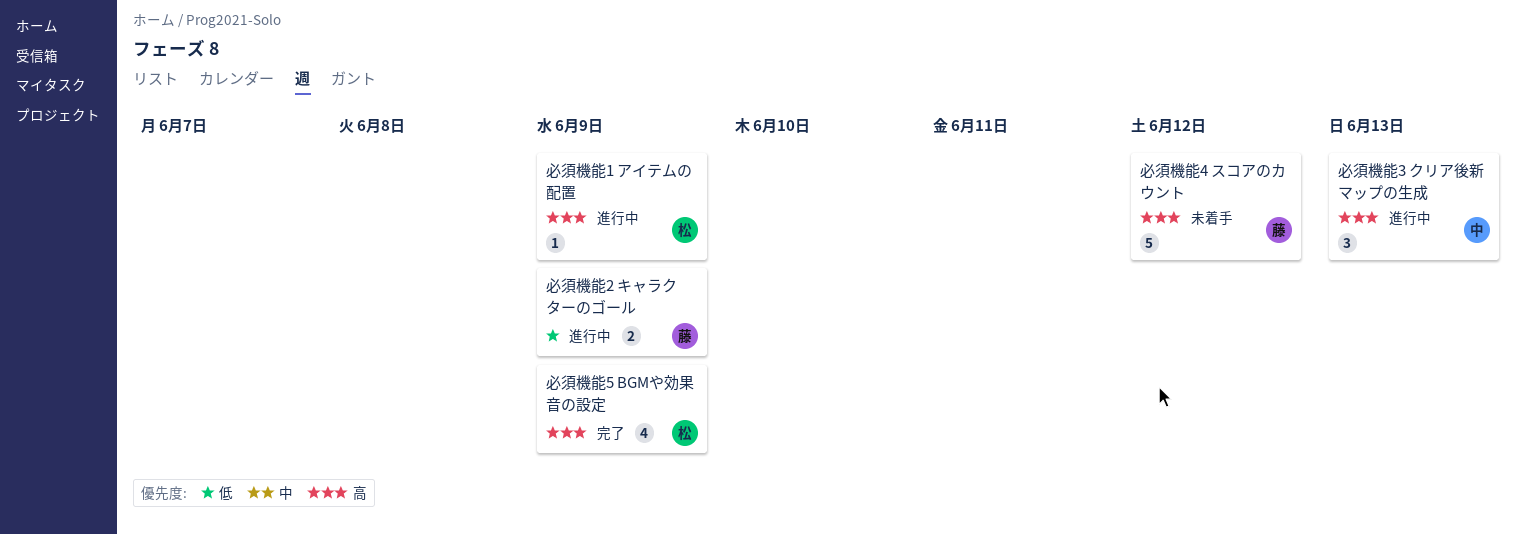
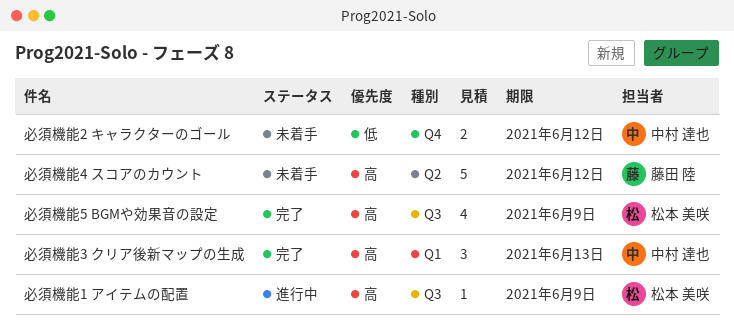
必須機能2 キャラクターのゴール, status: 進行中 -> 未着手
必須機能2 キャラクターのゴール, owner: 藤田 陸 -> 中村 達也
必須機能2 キャラクターのゴール, due: Jun 9 -> Jun 12
必須機能3 クリア後新マップの生成, status: 進行中 -> 完了

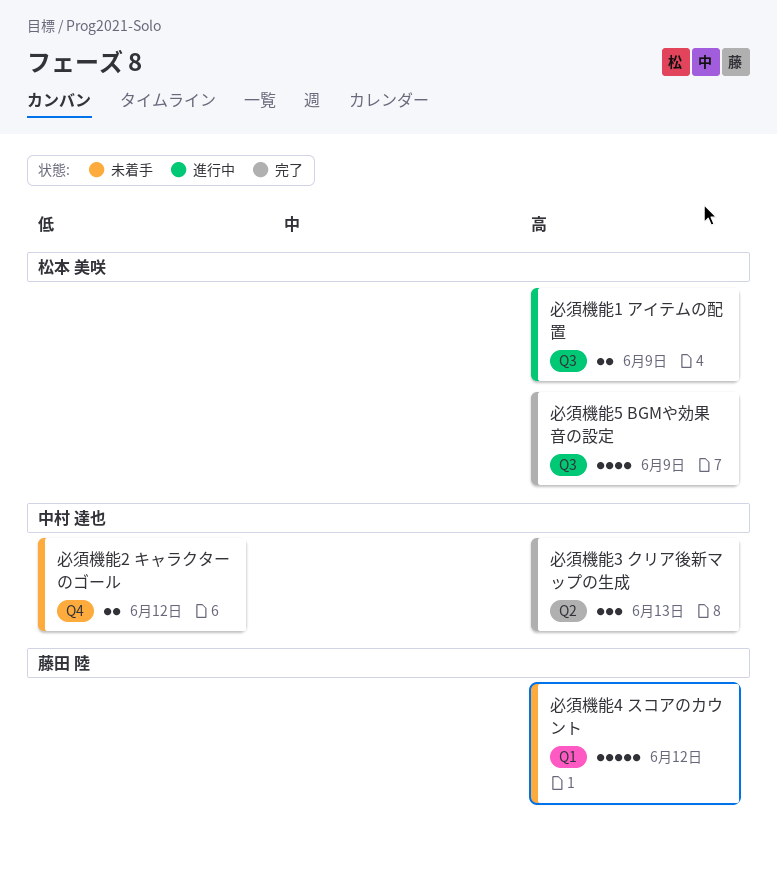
必須機能1 アイテムの配置, estimate: 1 -> 2
必須機能3 クリア後新マップの生成, label: Q1 -> Q2
必須機能4 スコアのカウント, label: Q2 -> Q1

